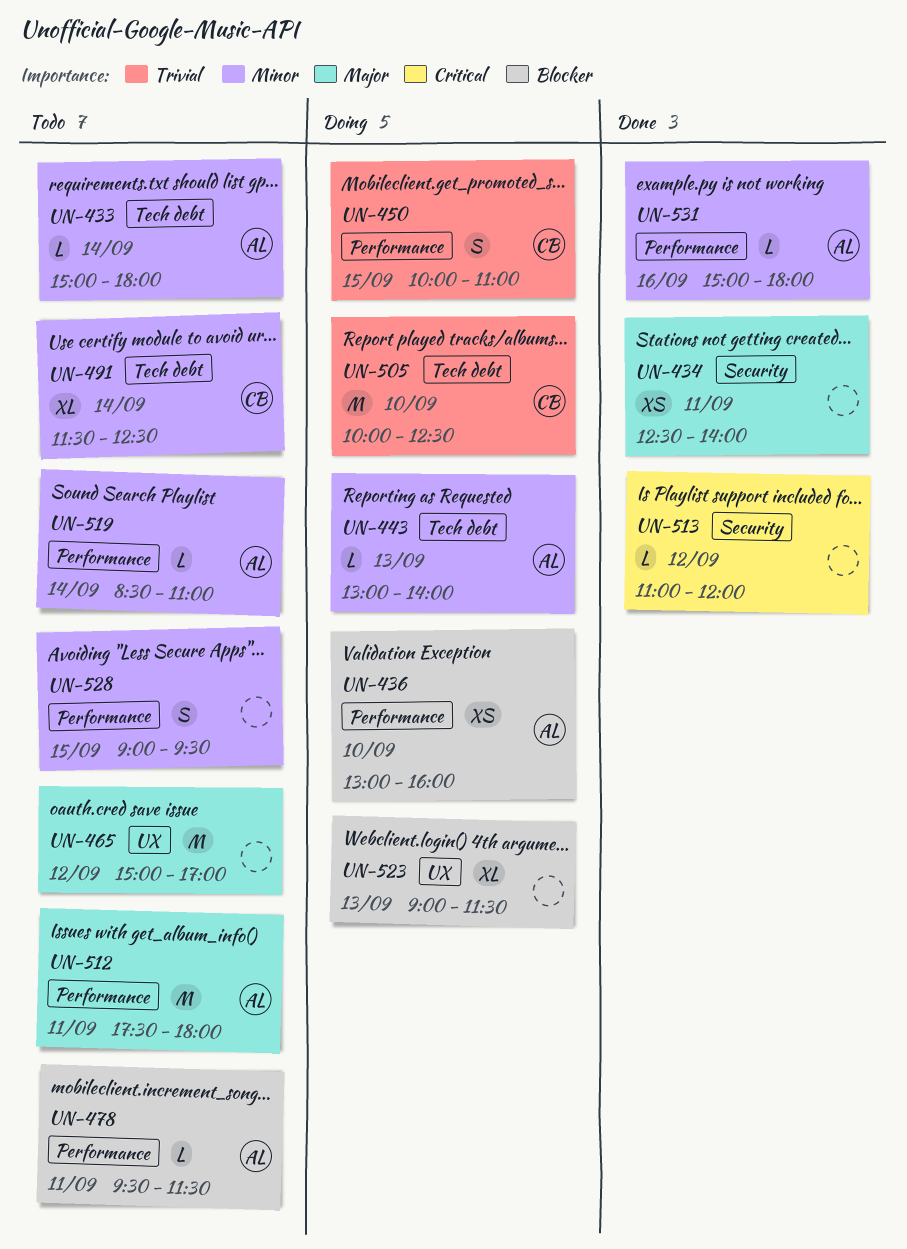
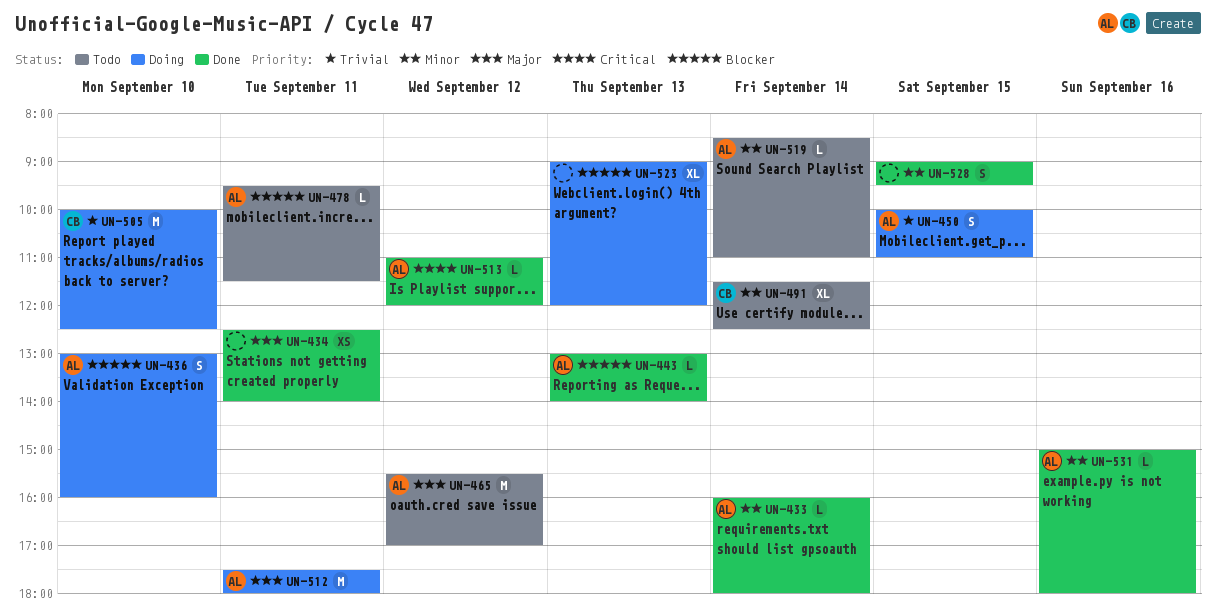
UN-433, status: Todo -> Done
UN-433, begins: 15:00 -> 16:00
UN-436, estimate: XS -> S
UN-443, status: Doing -> Done
UN-443, priority: Minor -> Blocker
UN-450, owner: CB -> AL
UN-465, owner: none -> AL
UN-465, begins: 15:00 -> 15:30
UN-512, status: Todo -> Doing
UN-513, owner: none -> AL
UN-523, ends: 11:30 -> 12:00
UN-528, status: Todo -> Done

